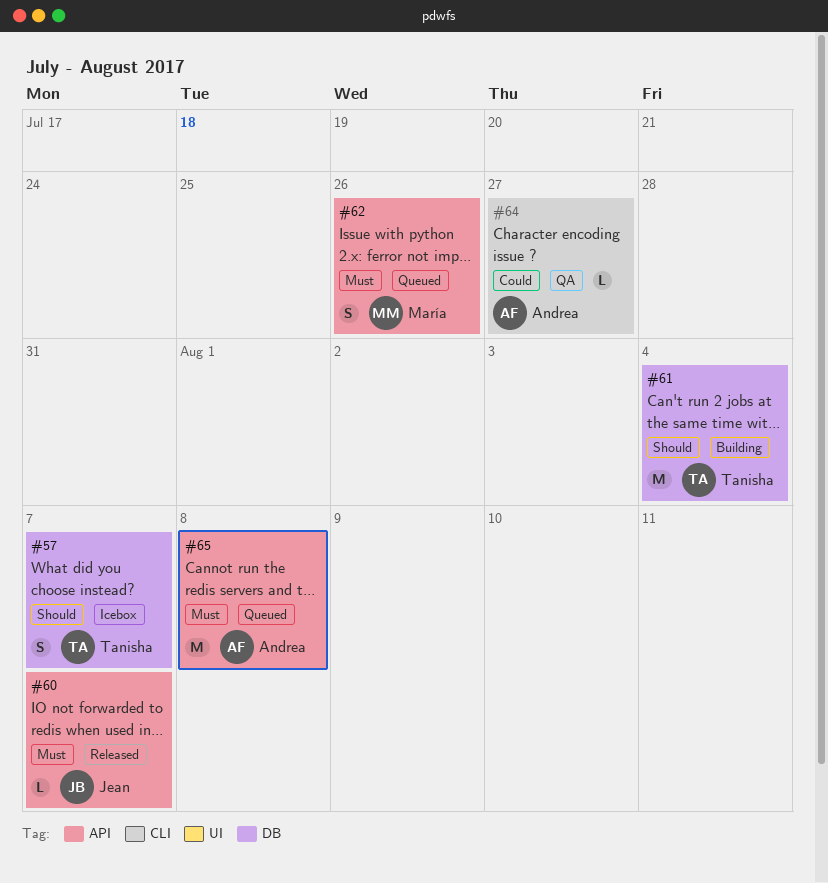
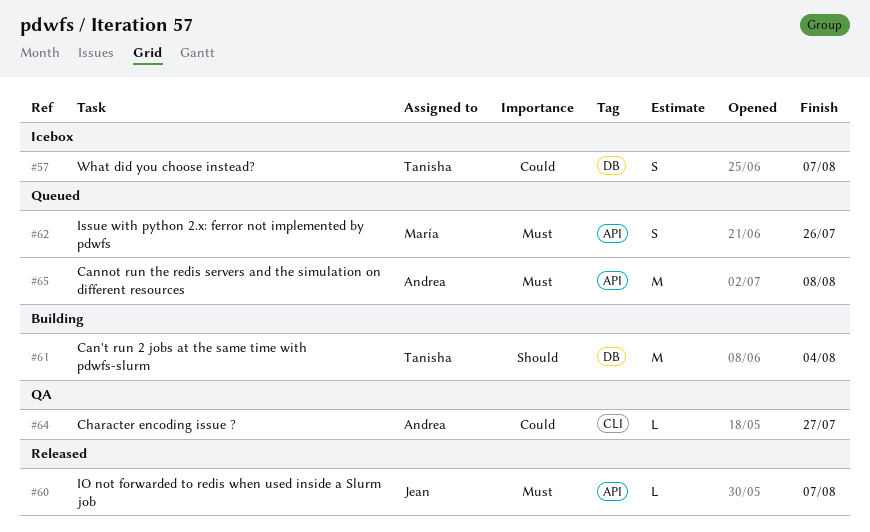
#57, priority: Should -> Could

